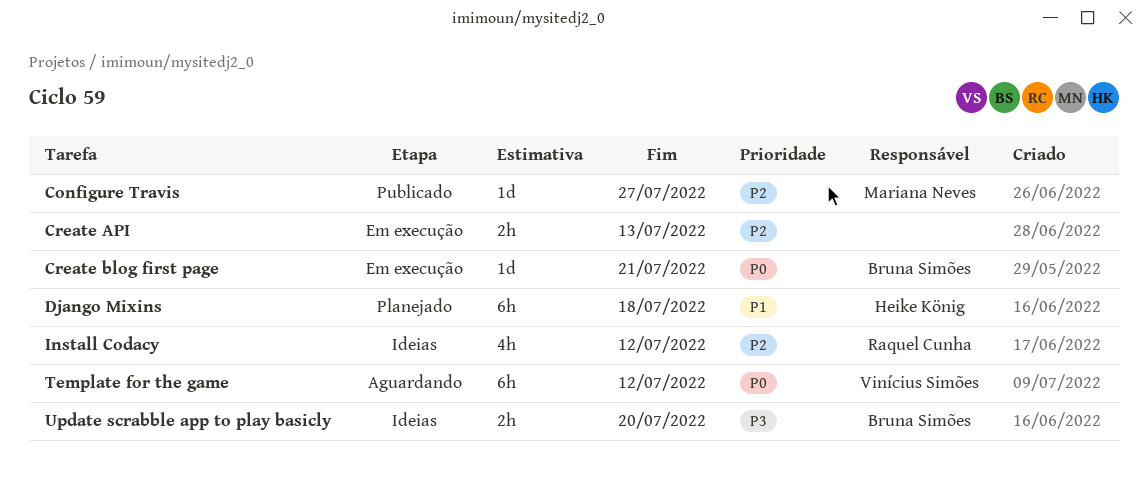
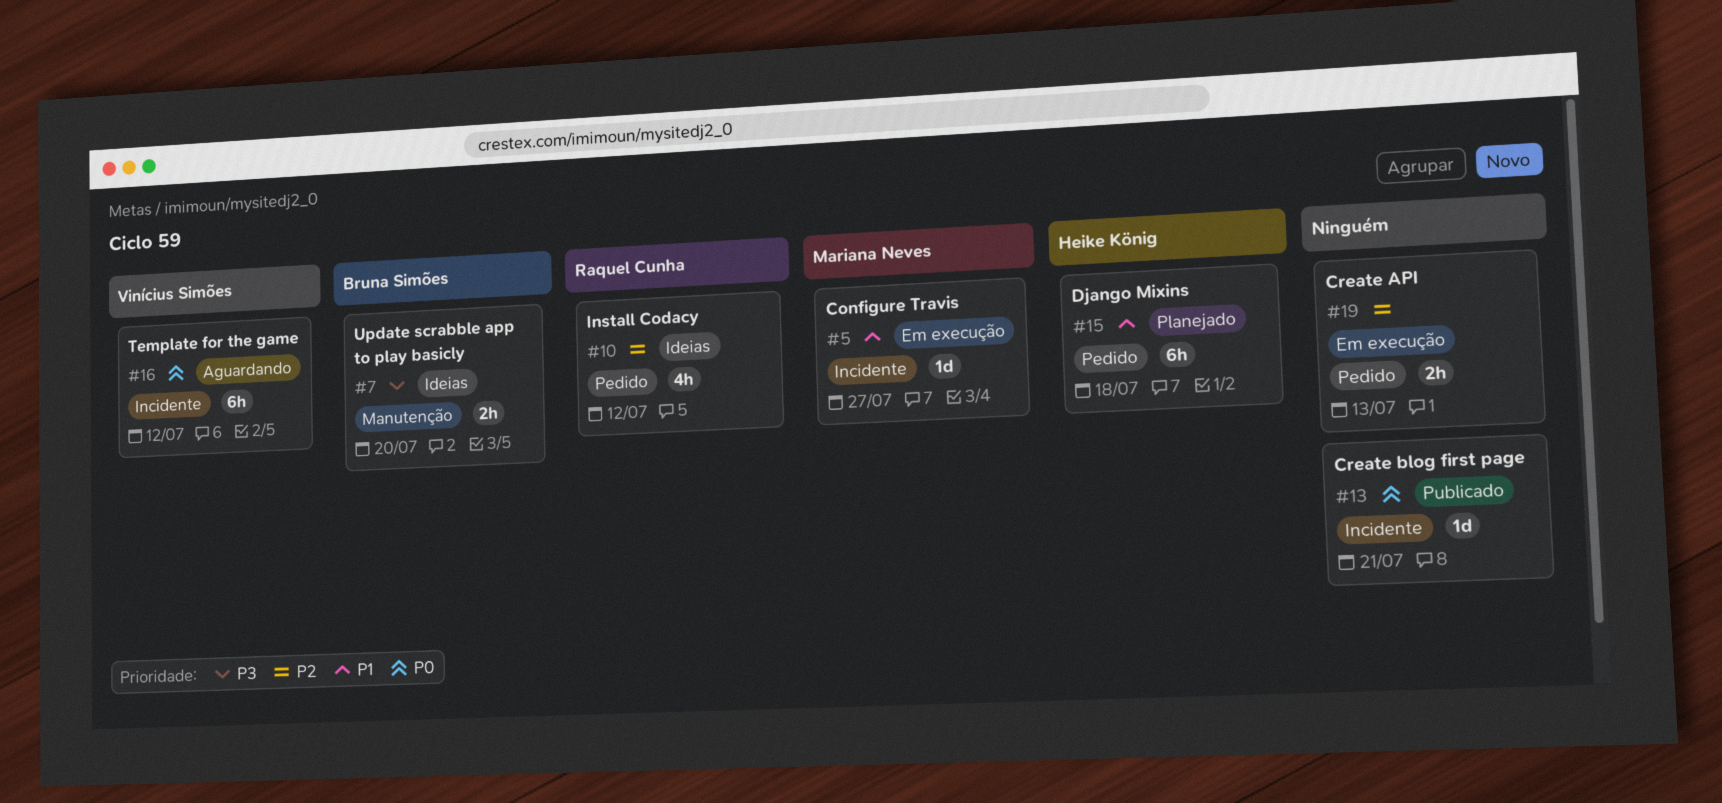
Configure Travis, status: Publicado -> Em execução
Configure Travis, priority: P2 -> P1
Create blog first page, status: Em execução -> Publicado
Create blog first page, owner: Bruna Simões -> none

